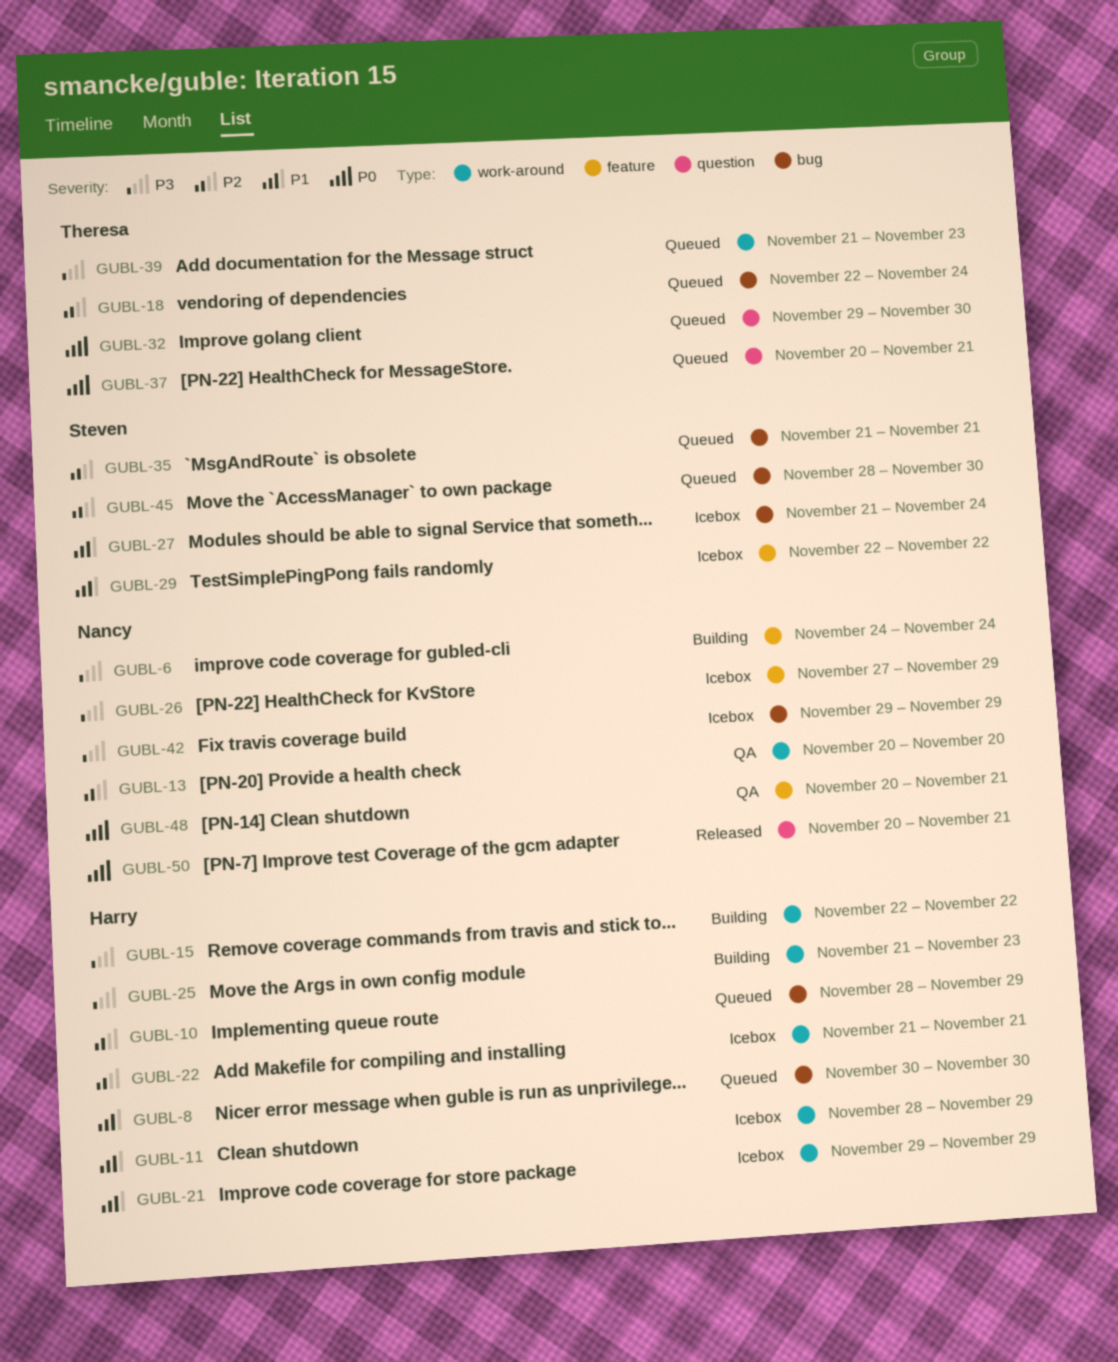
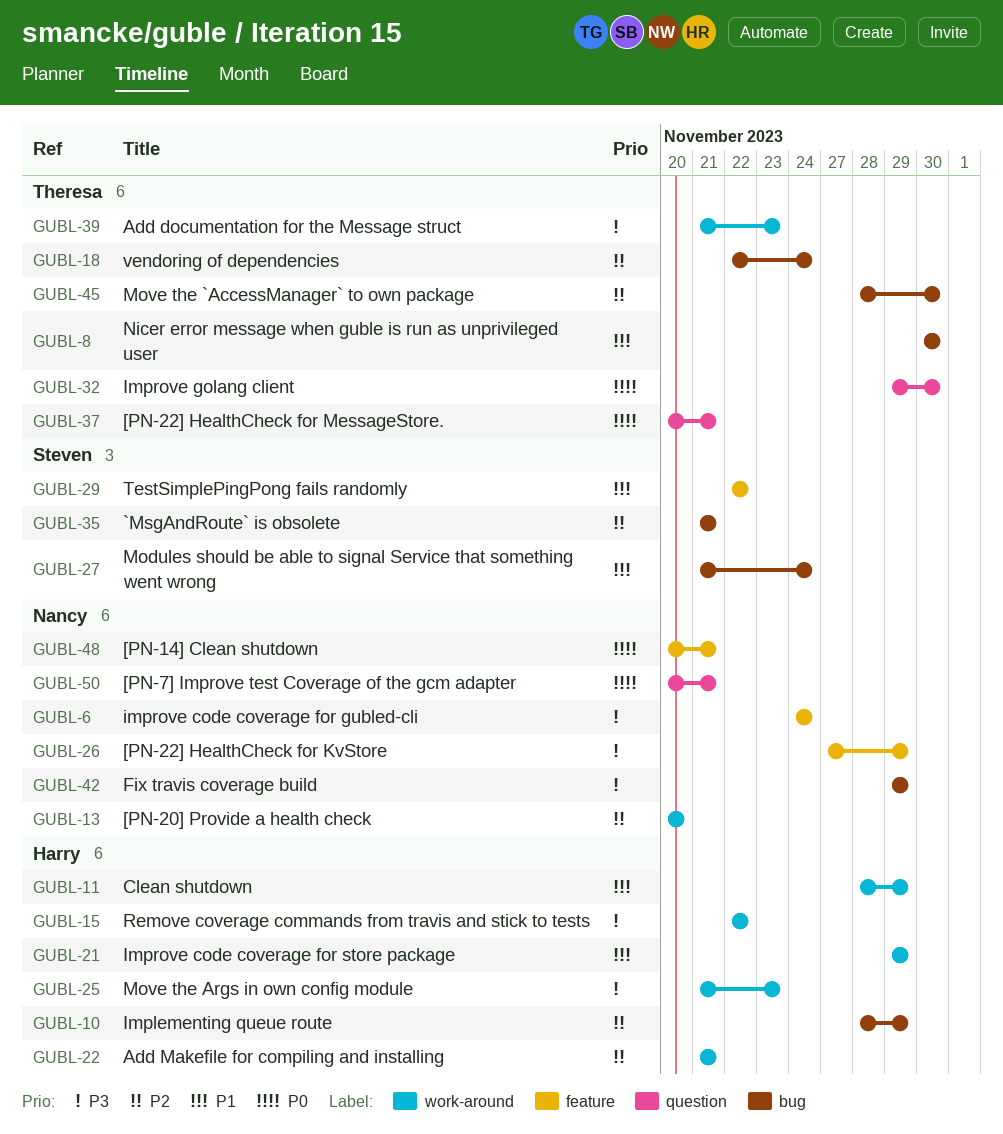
GUBL-8, owner: Harry -> Theresa
GUBL-45, owner: Steven -> Theresa

